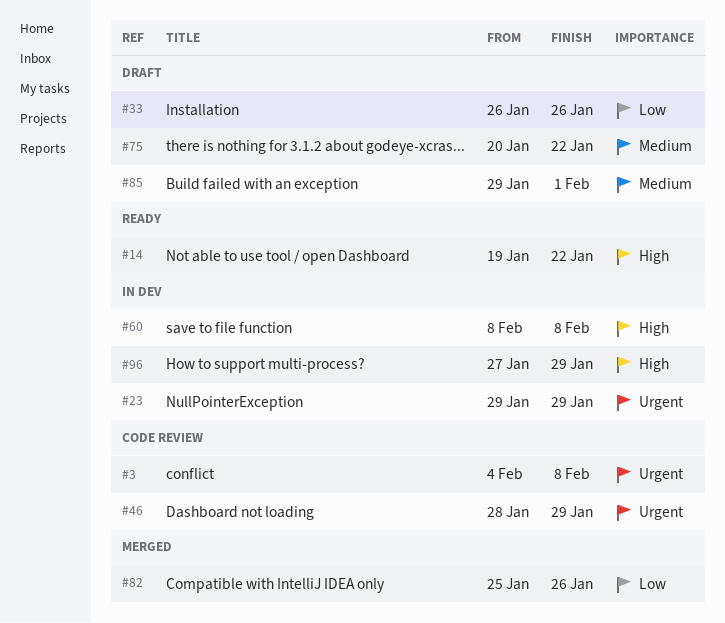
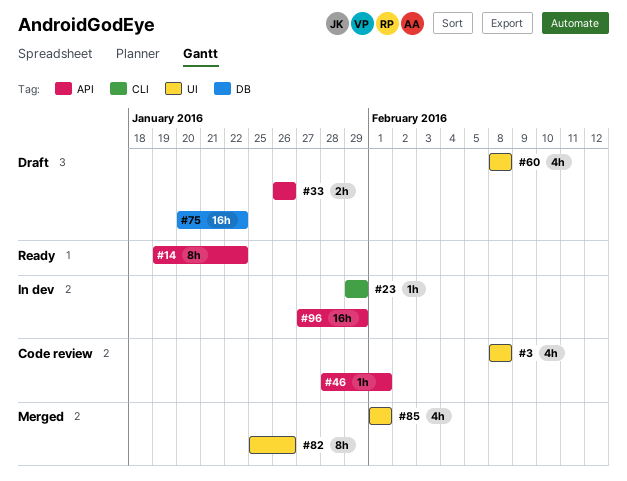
#3, start: Feb 4 -> Feb 8
#46, due: Jan 29 -> Feb 1
#60, status: In dev -> Draft
#85, status: Draft -> Merged
#85, start: Jan 29 -> Feb 1

